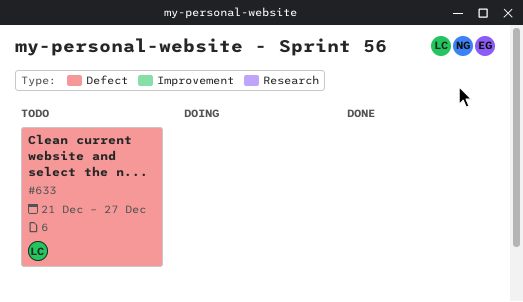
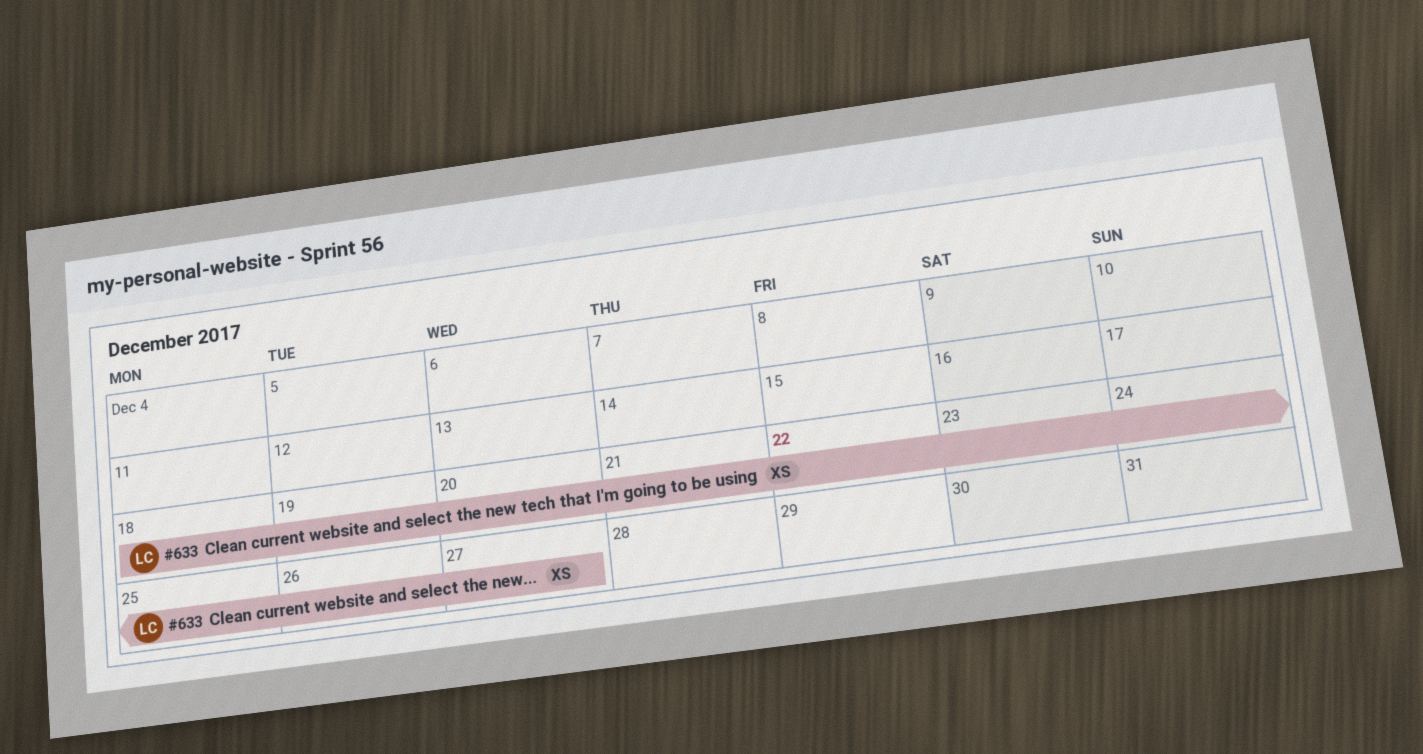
#633, start: Dec 21 -> Dec 18

